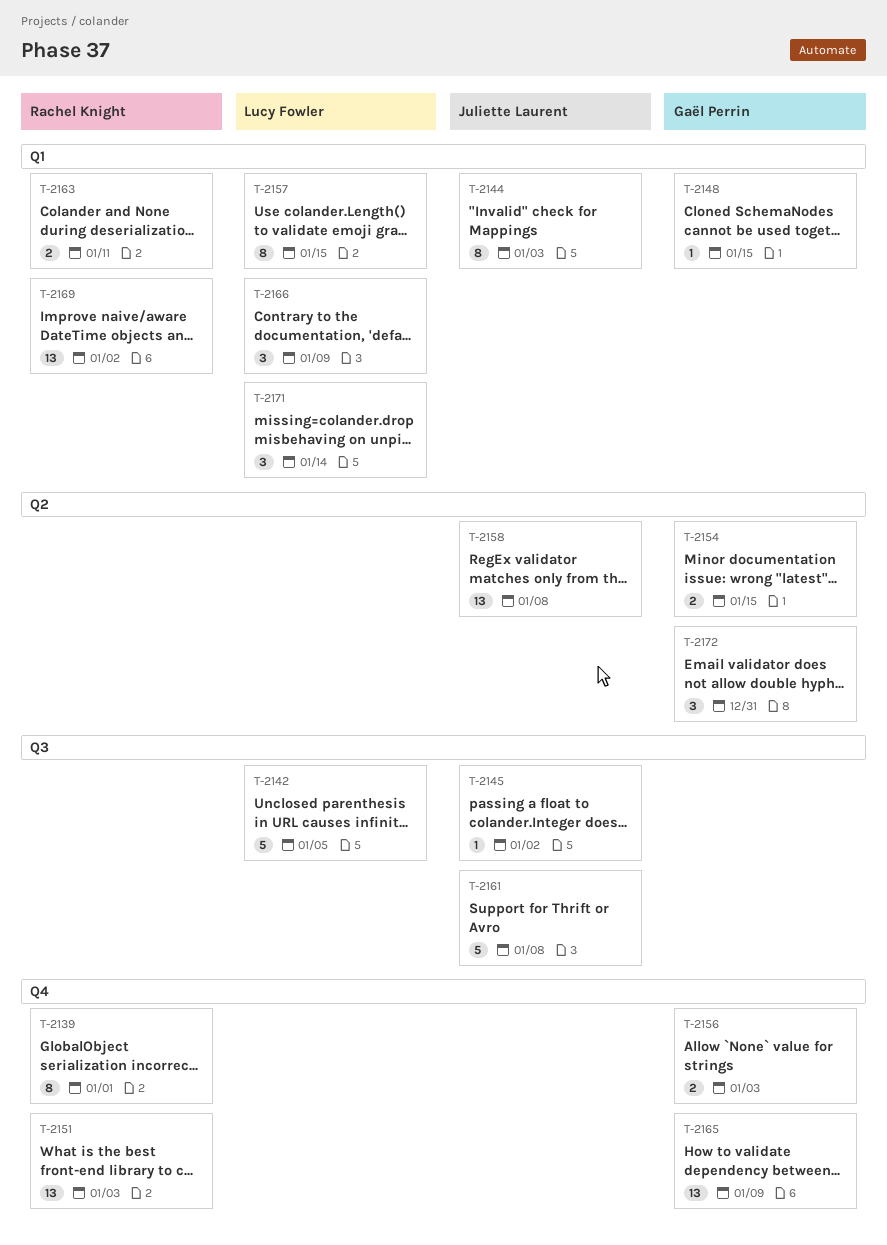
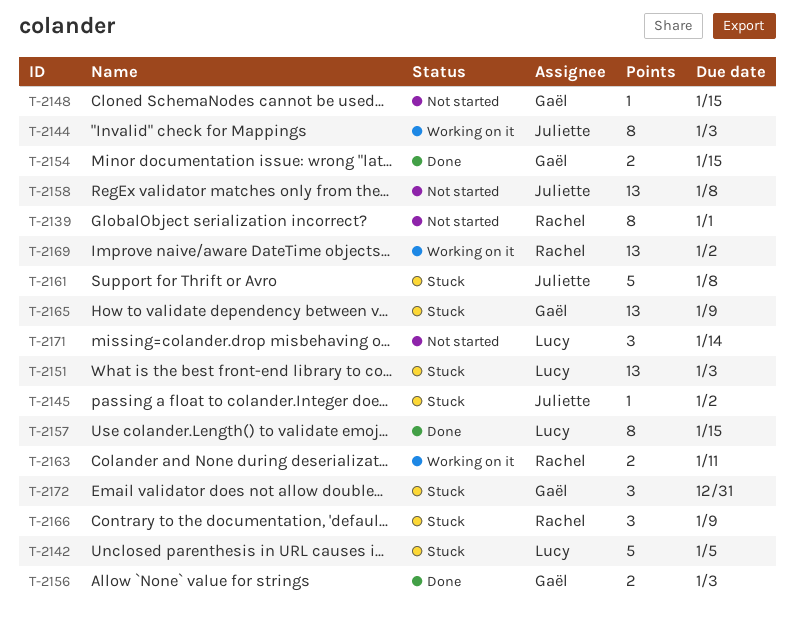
T-2151, owner: Rachel Knight -> Lucy Fowler
T-2166, owner: Lucy Fowler -> Rachel Knight

